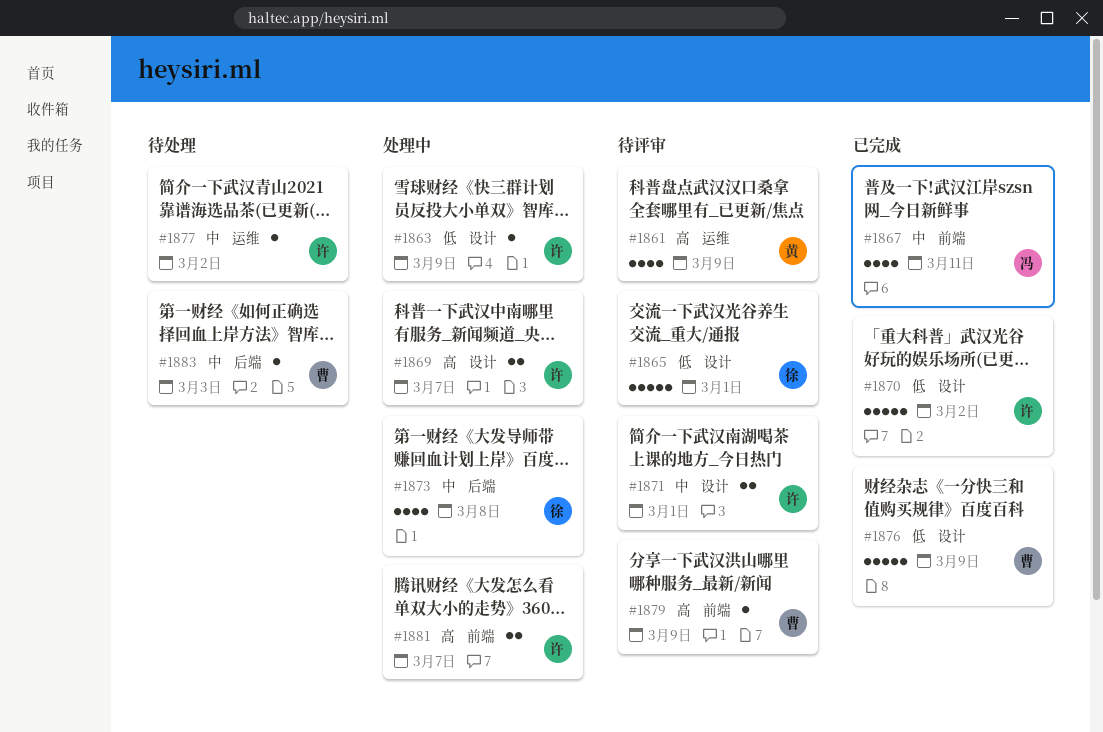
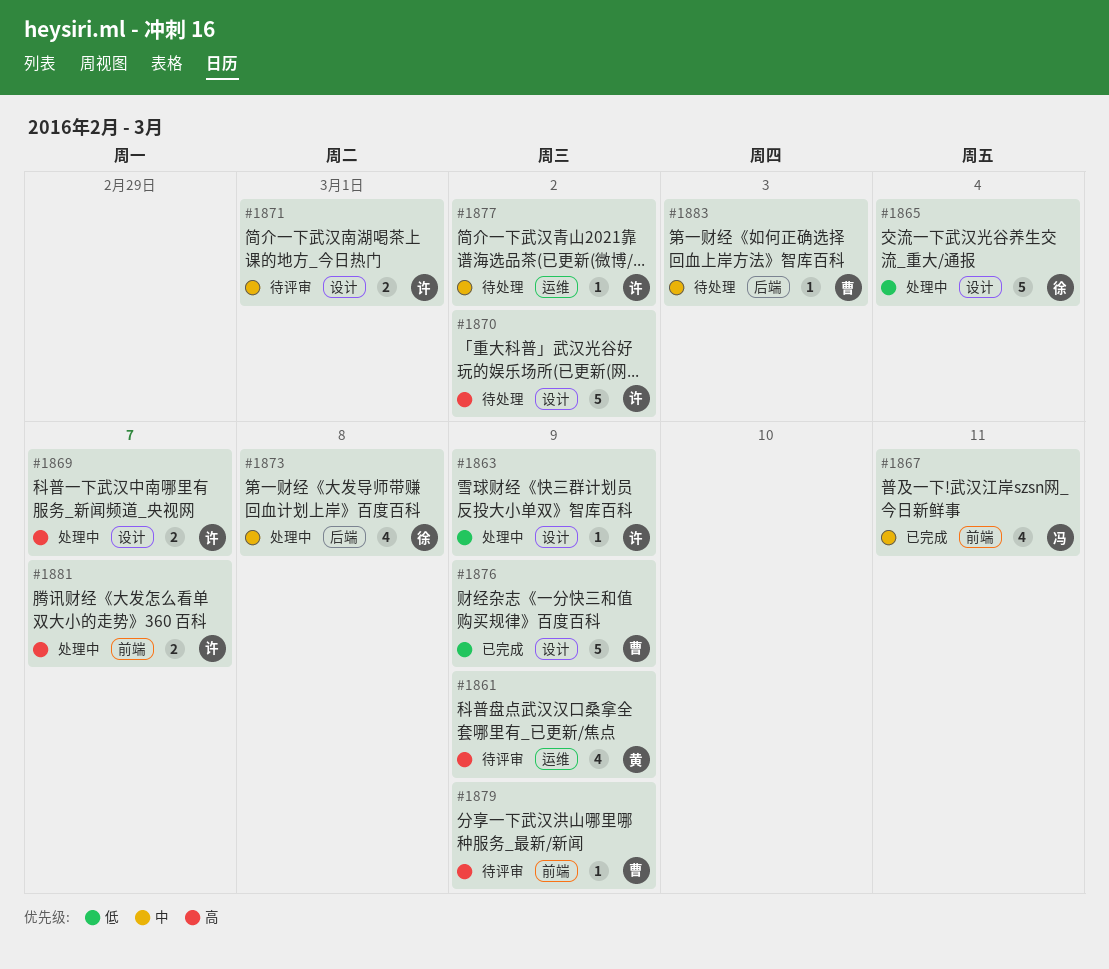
#1865, status: 待评审 -> 处理中
#1865, due: Mar 1 -> Mar 4
#1870, status: 已完成 -> 待处理
#1870, priority: 低 -> 高

